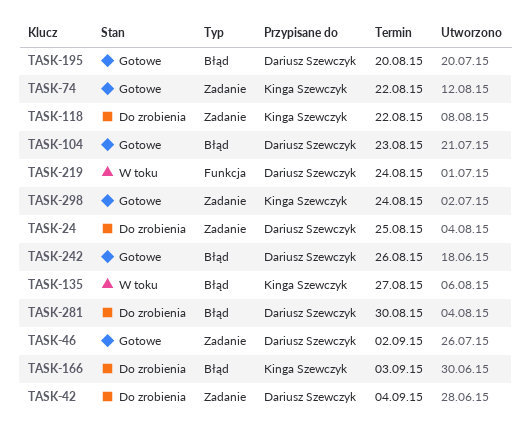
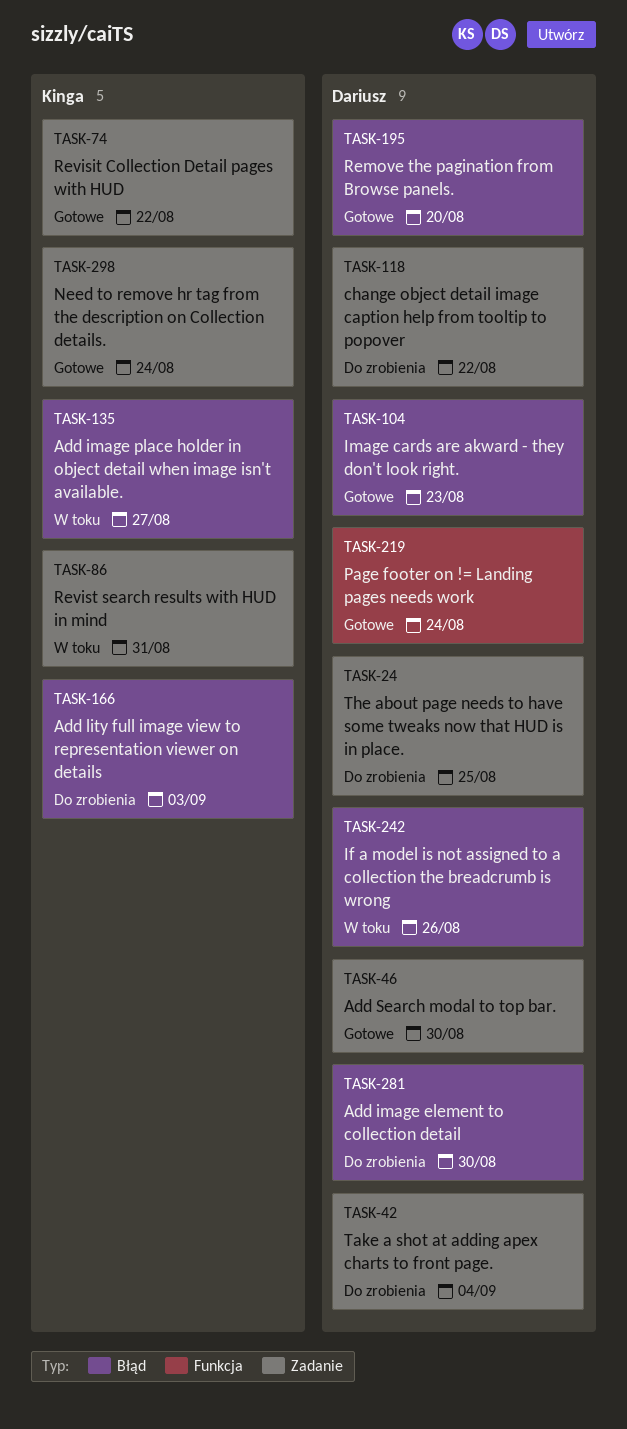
TASK-46, due: Sep 2 -> Aug 30
TASK-86: none -> present
TASK-118, owner: Kinga Szewczyk -> Dariusz Szewczyk
TASK-219, status: W toku -> Gotowe
TASK-242, status: Gotowe -> W toku

